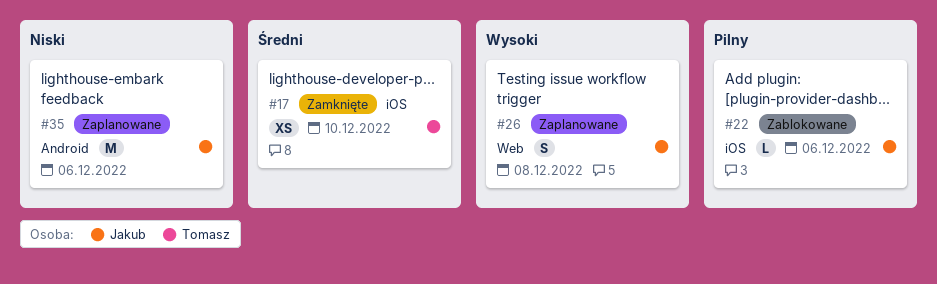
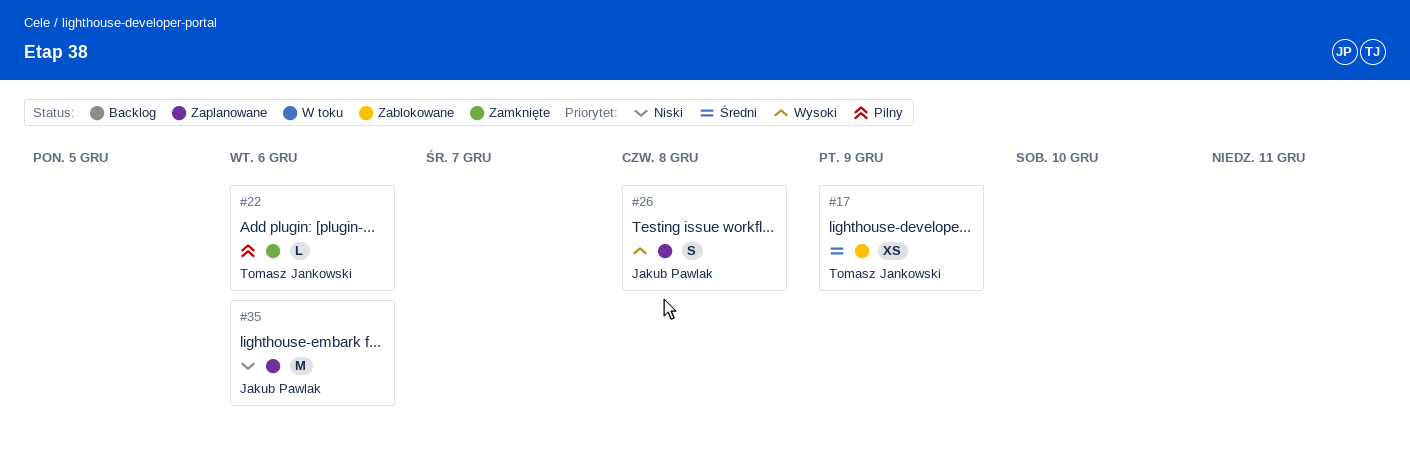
#17, status: Zamknięte -> Zablokowane
#17, due: Dec 10 -> Dec 9
#22, status: Zablokowane -> Zamknięte
#22, owner: Jakub Pawlak -> Tomasz Jankowski

